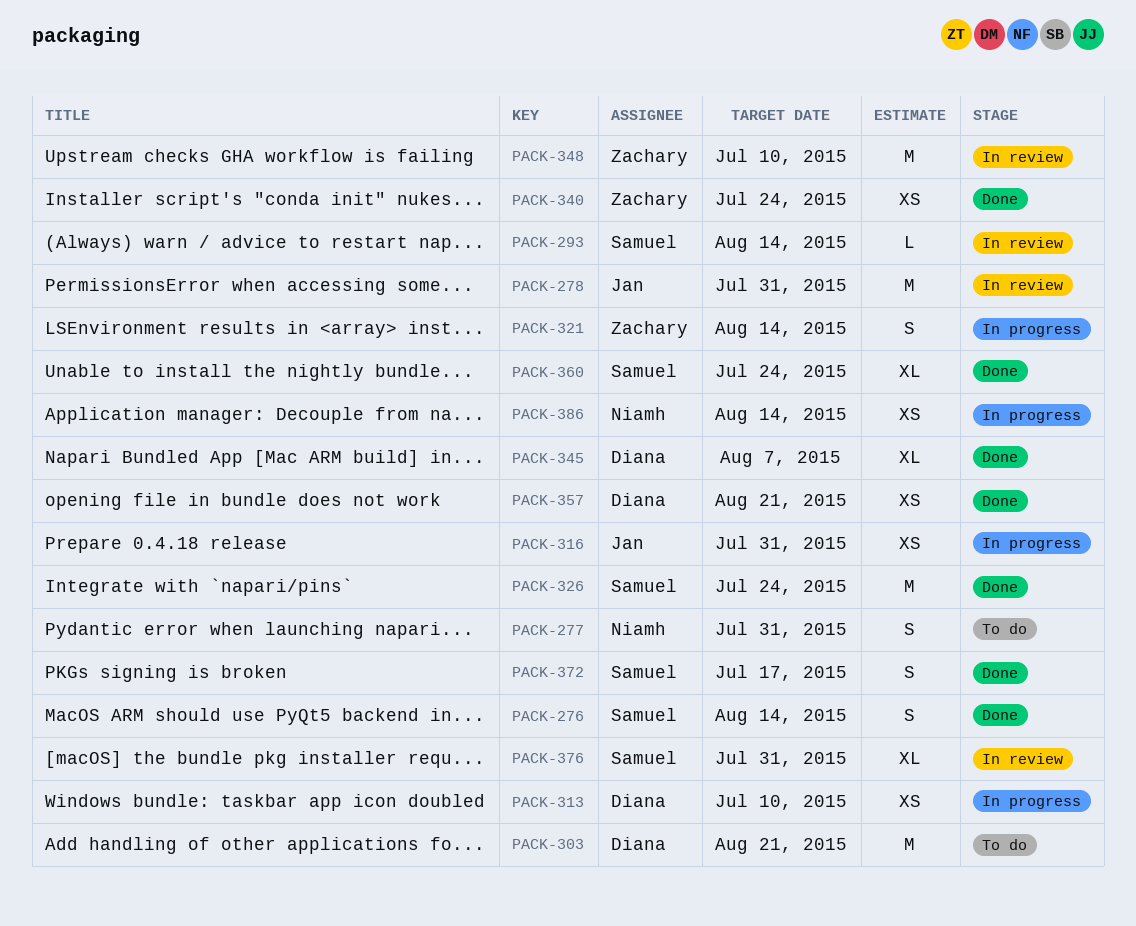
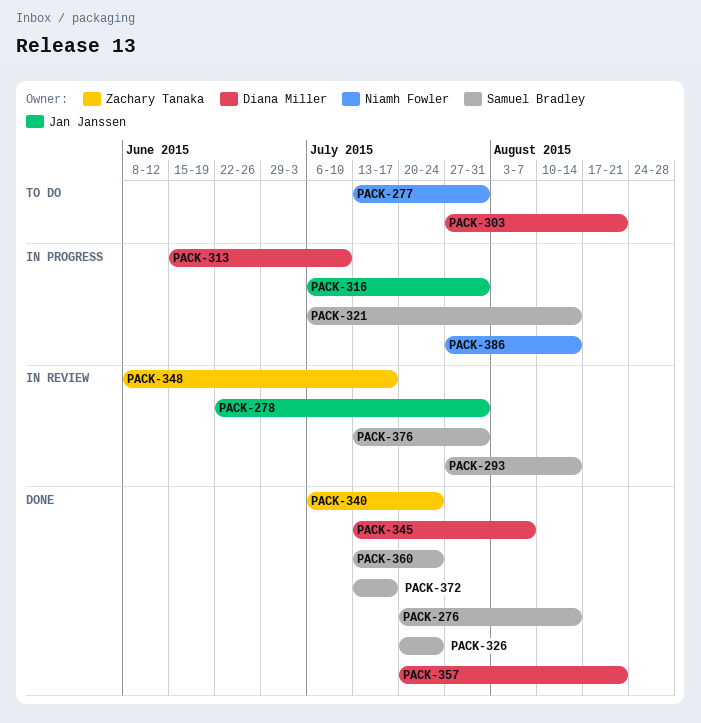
PACK-321, owner: Zachary Tanaka -> Samuel Bradley
PACK-348, due: Jul 10 -> Jul 17

